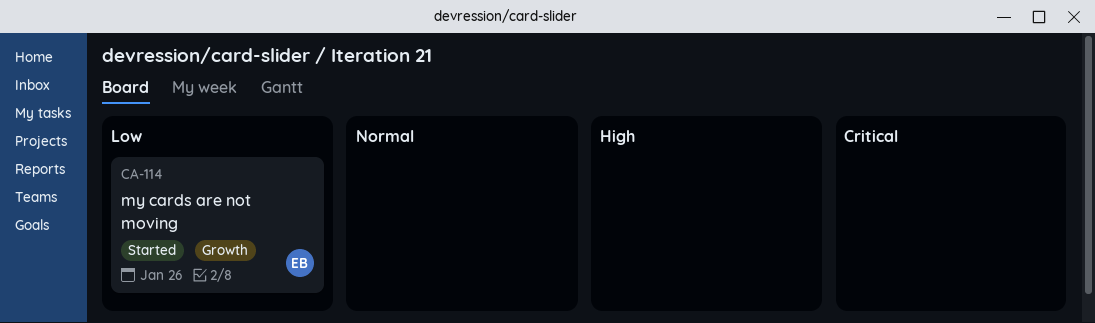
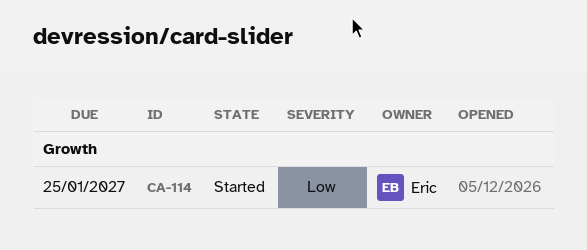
CA-114, due: Jan 26 -> Jan 25

